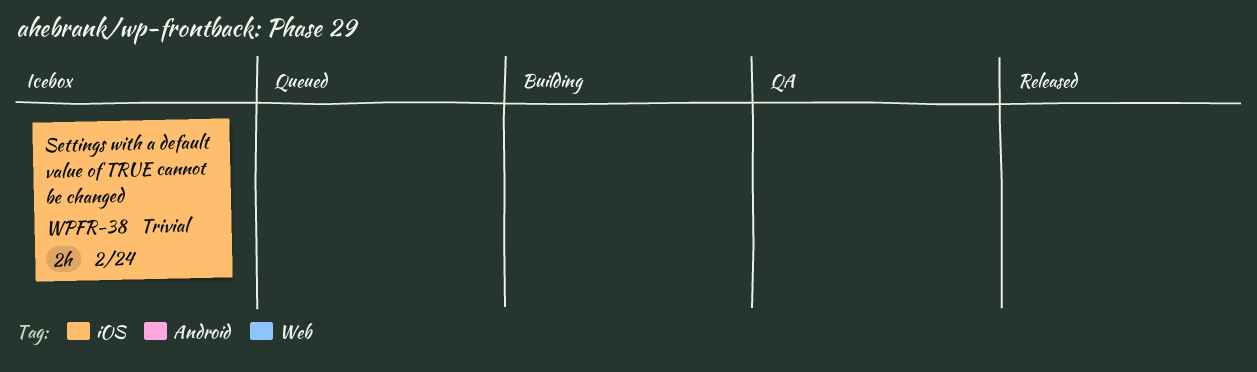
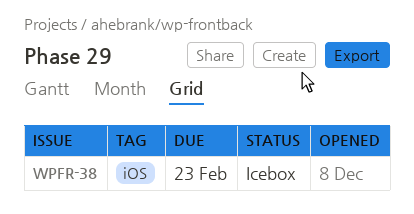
WPFR-38, due: Feb 24 -> Feb 23

